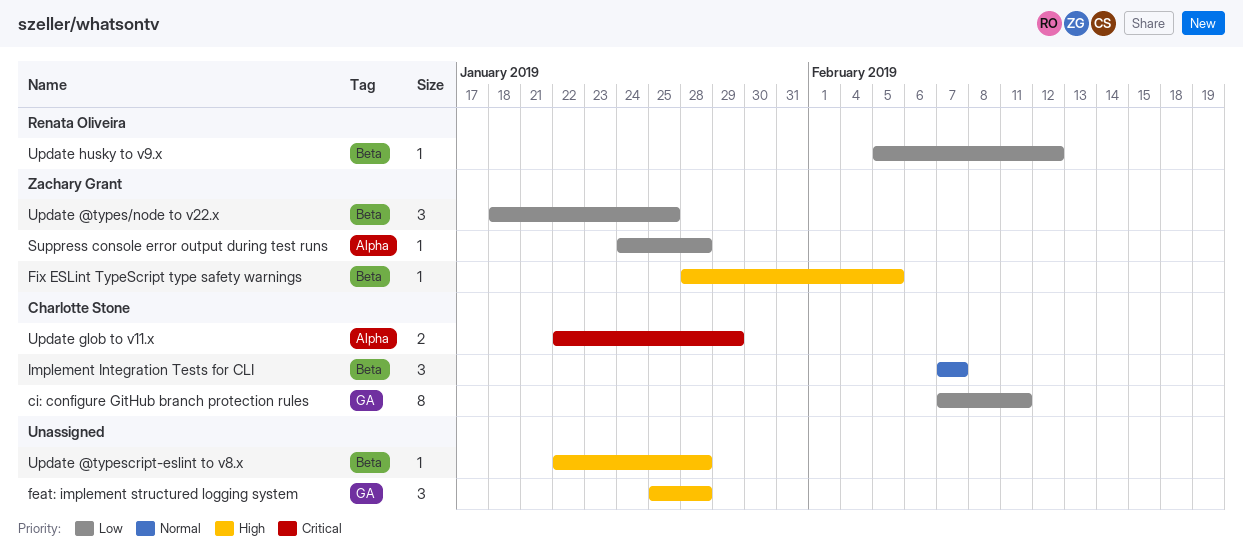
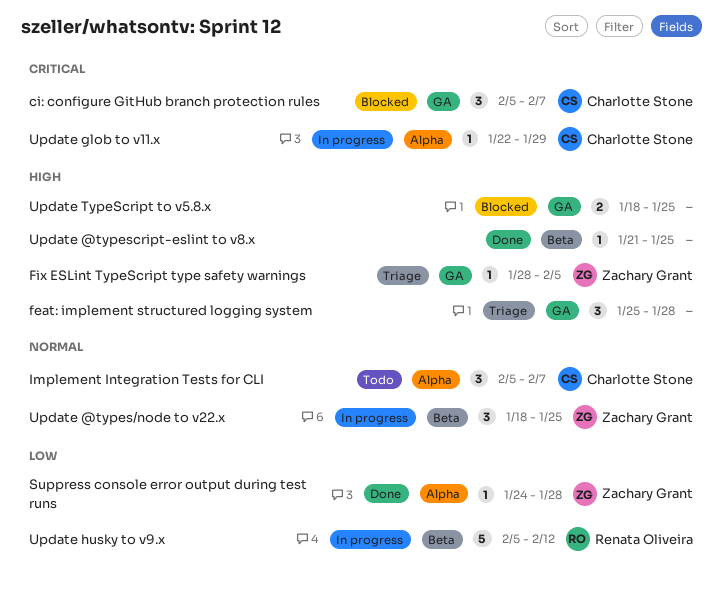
ci: configure GitHub branch protection rules, priority: Low -> Critical
ci: configure GitHub branch protection rules, estimate: 8 -> 3
ci: configure GitHub branch protection rules, start: Feb 7 -> Feb 5
ci: configure GitHub branch protection rules, due: Feb 11 -> Feb 7
Fix ESLint TypeScript type safety warnings, label: Beta -> GA
Implement Integration Tests for CLI, label: Beta -> Alpha
Implement Integration Tests for CLI, start: Feb 7 -> Feb 5
Update @types/node to v22.x, priority: Low -> Normal
Update @typescript-eslint to v8.x, start: Jan 22 -> Jan 21
Update @typescript-eslint to v8.x, due: Jan 28 -> Jan 25
Update glob to v11.x, estimate: 2 -> 1
Update husky to v9.x, estimate: 1 -> 5
Update TypeScript to v5.8.x: none -> present

